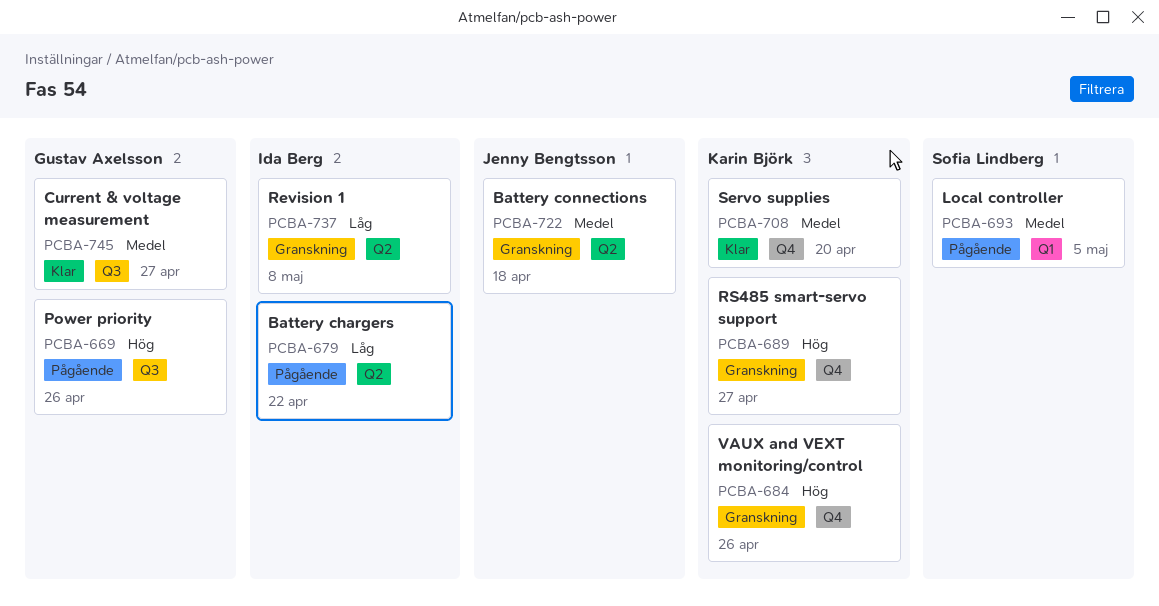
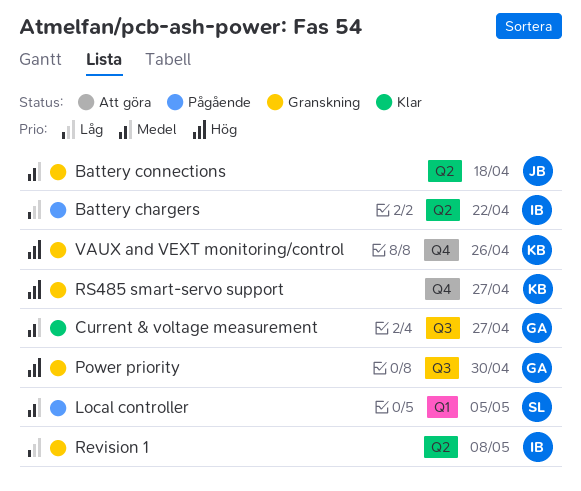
Power priority, status: Pågående -> Granskning
Power priority, due: Apr 26 -> Apr 30
Servo supplies: present -> none

